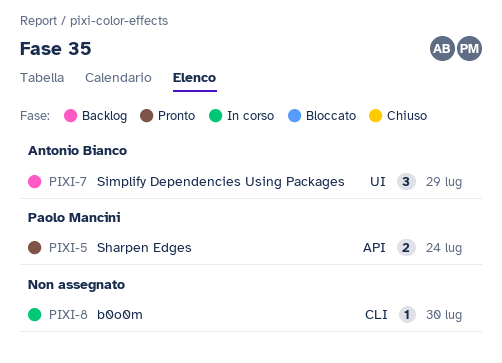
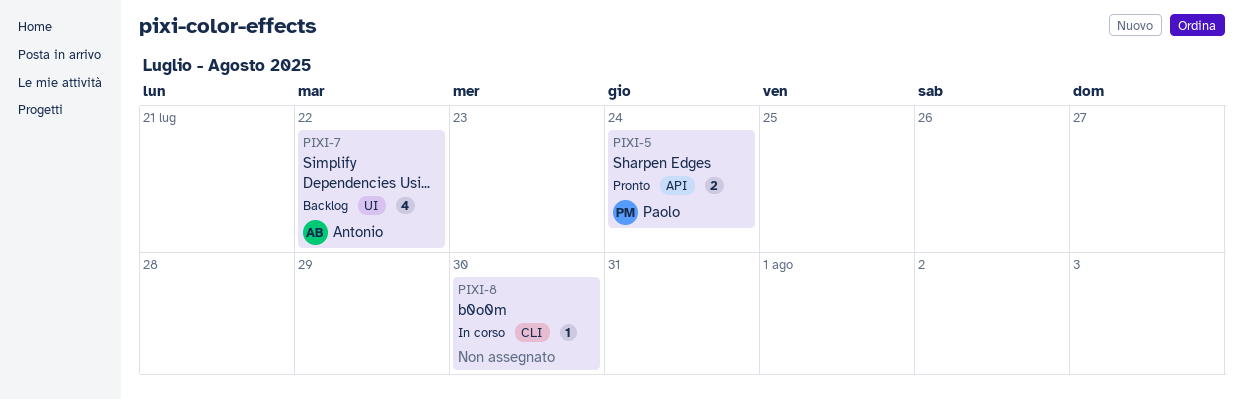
PIXI-7, estimate: 3 -> 4
PIXI-7, due: Jul 29 -> Jul 22

